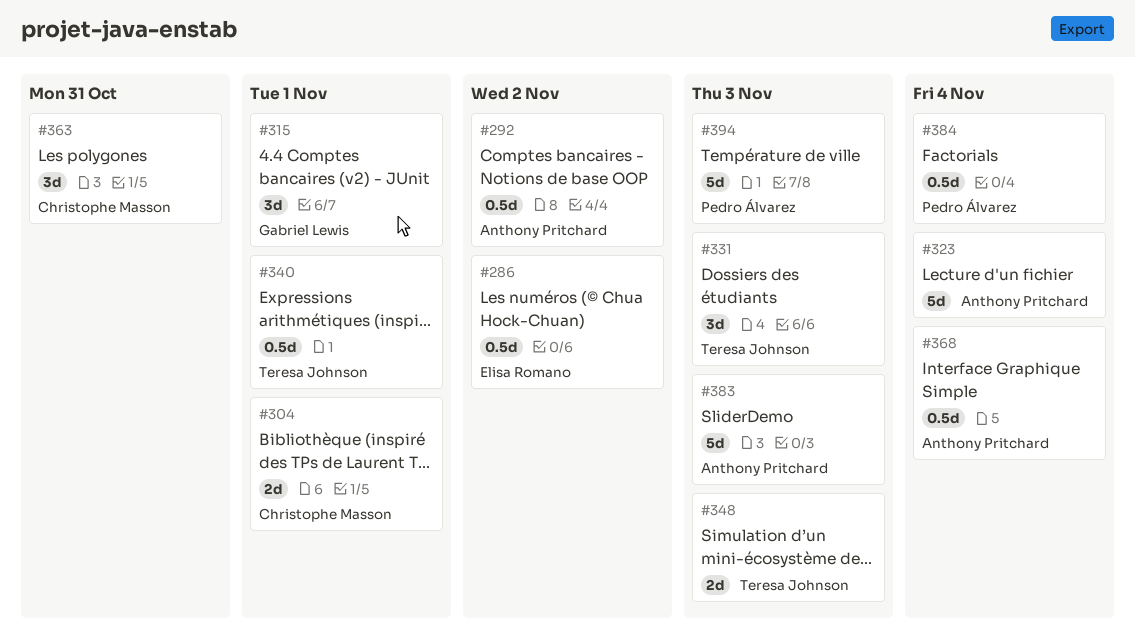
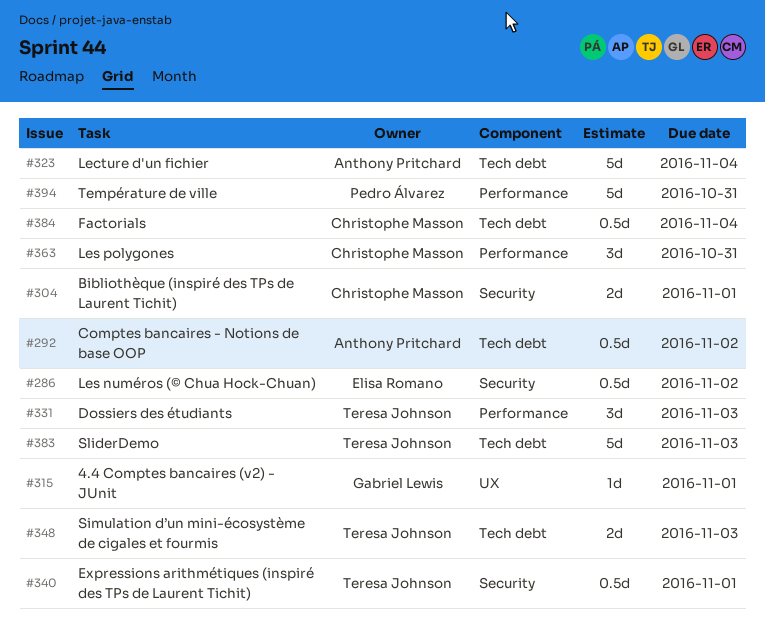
#315, estimate: 3d -> 1d
#368: present -> none
#383, owner: Anthony Pritchard -> Teresa Johnson
#384, owner: Pedro Álvarez -> Christophe Masson
#394, due: Nov 3 -> Oct 31

